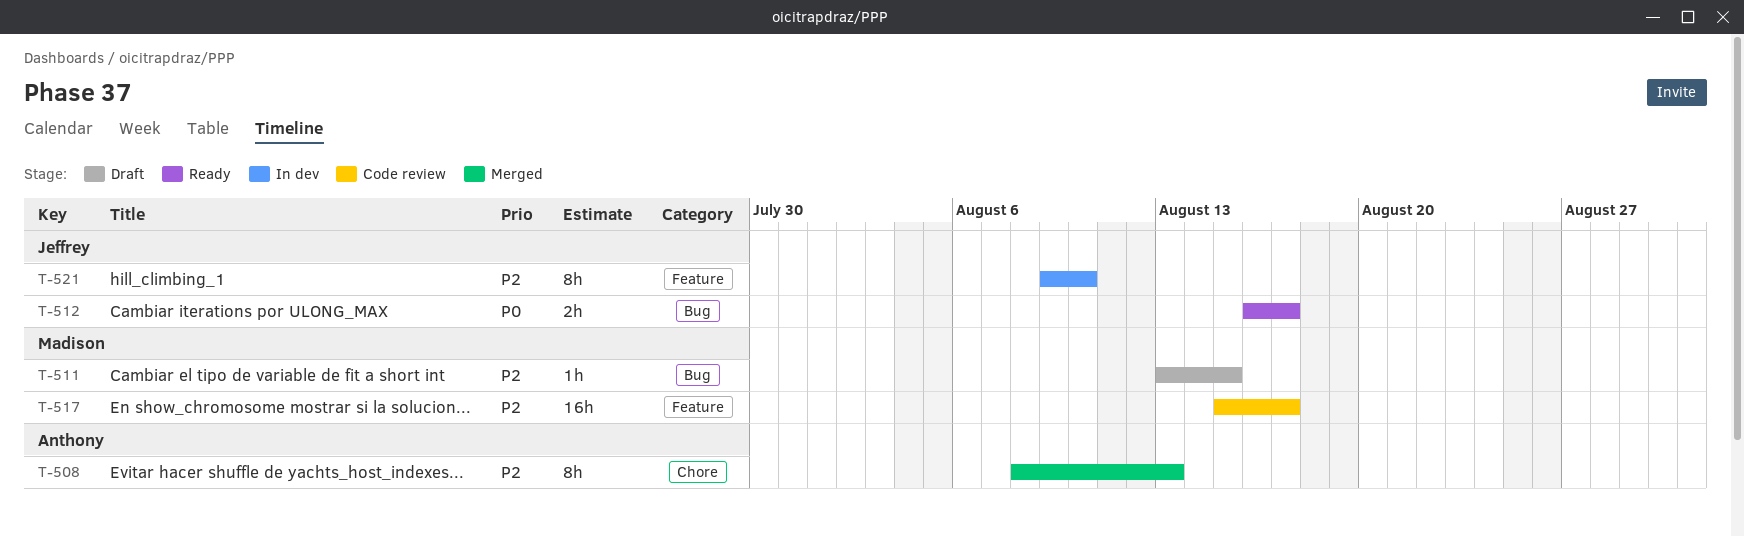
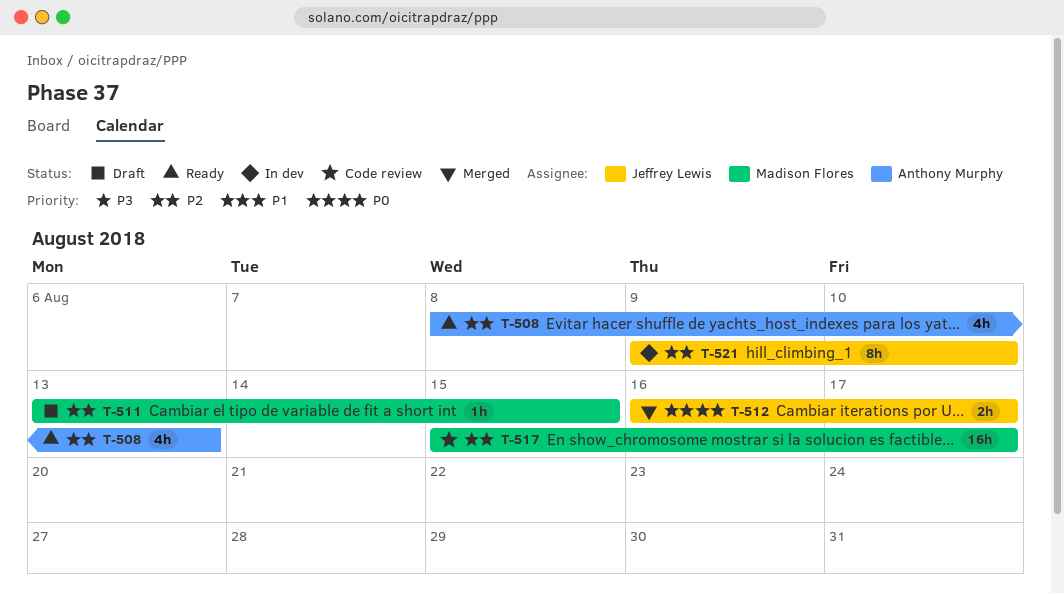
T-508, status: Merged -> Ready
T-508, estimate: 8h -> 4h
T-512, status: Ready -> Merged

